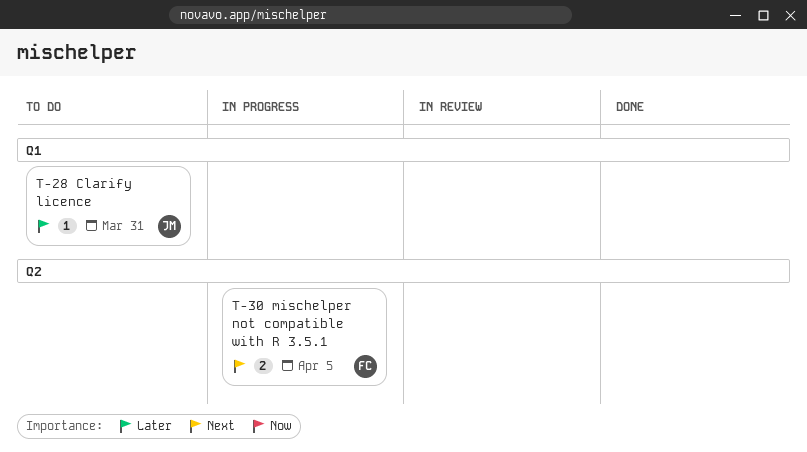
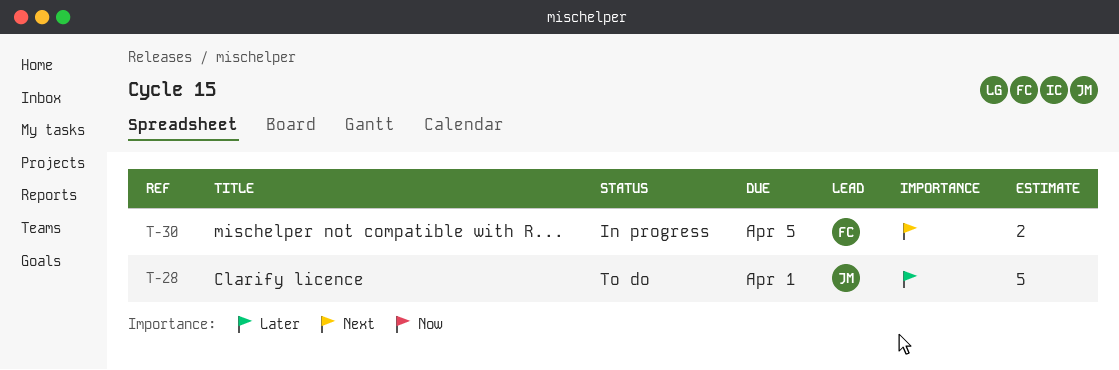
T-28, estimate: 1 -> 5
T-28, due: Mar 31 -> Apr 1

